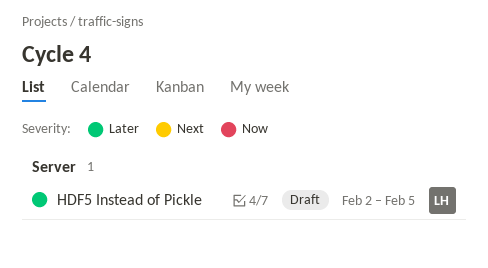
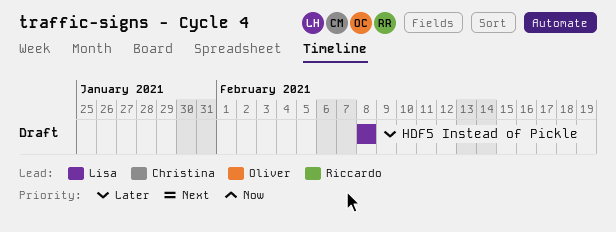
HDF5 Instead of Pickle, start: Feb 2 -> Feb 8
HDF5 Instead of Pickle, due: Feb 5 -> Feb 8

